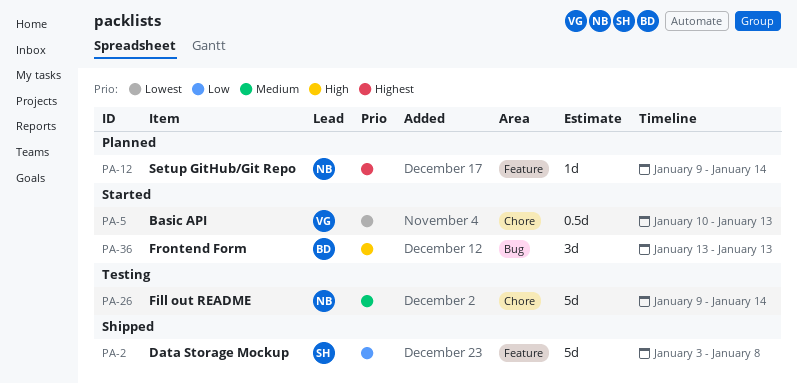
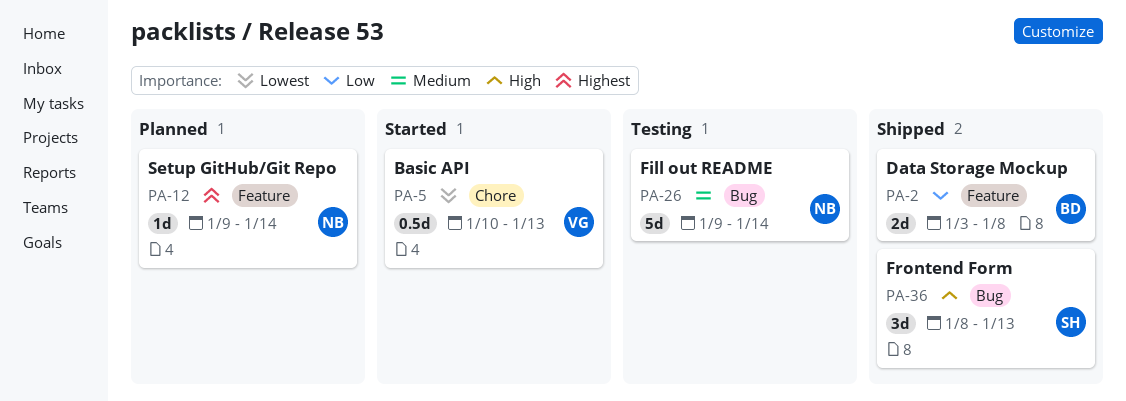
PA-2, owner: SH -> BD
PA-2, estimate: 5d -> 2d
PA-26, label: Chore -> Bug
PA-36, status: Started -> Shipped
PA-36, owner: BD -> SH
PA-36, start: Jan 13 -> Jan 8

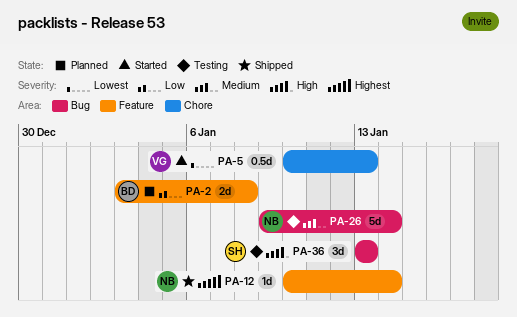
PA-2, status: Shipped -> Planned
PA-12, status: Planned -> Shipped
PA-12, start: Jan 9 -> Jan 10
PA-36, status: Shipped -> Testing
PA-36, start: Jan 8 -> Jan 13

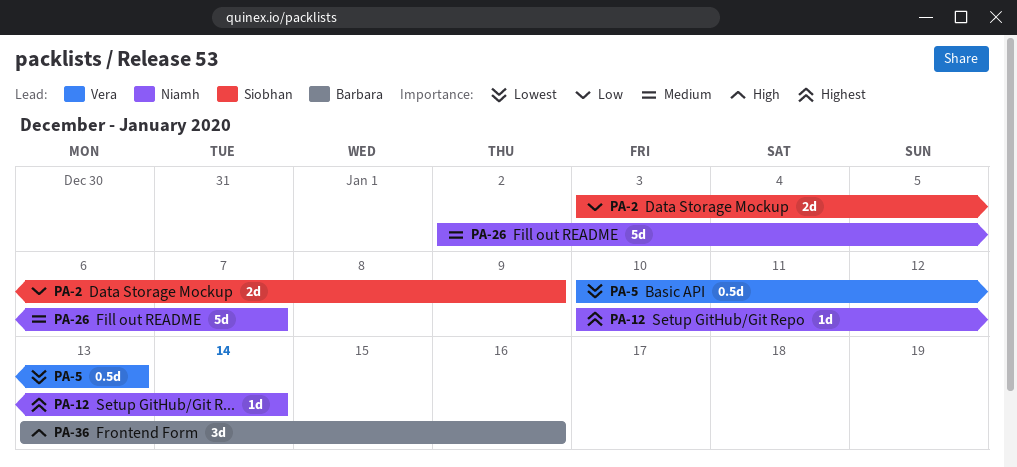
PA-2, owner: Barbara -> Siobhan
PA-2, due: Jan 8 -> Jan 9
PA-26, start: Jan 9 -> Jan 2
PA-26, due: Jan 14 -> Jan 7
PA-36, owner: Siobhan -> Barbara
PA-36, due: Jan 13 -> Jan 16

